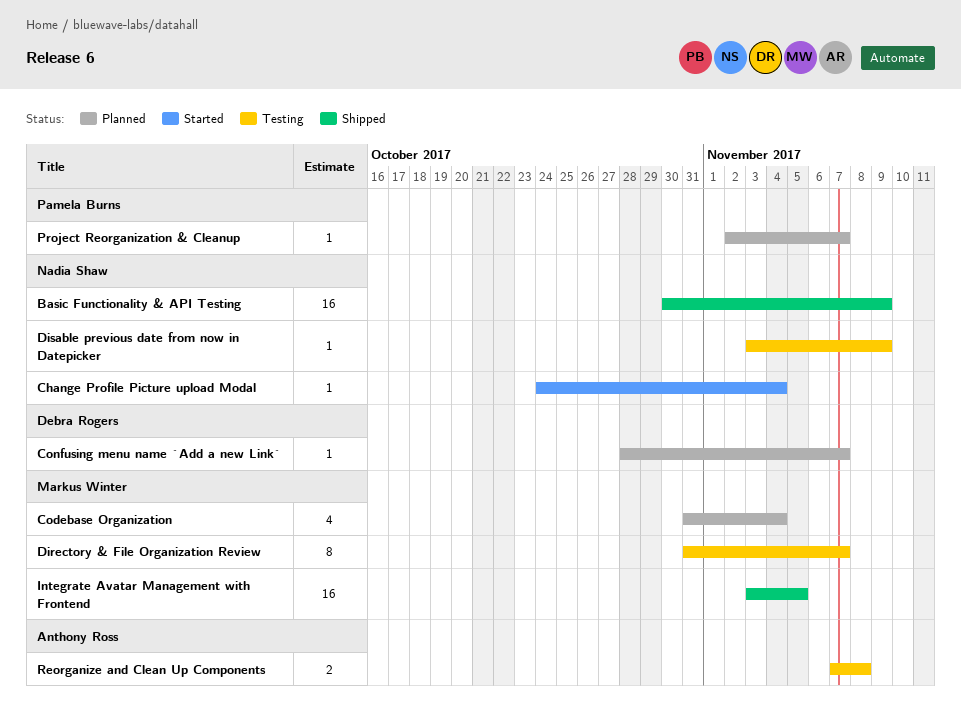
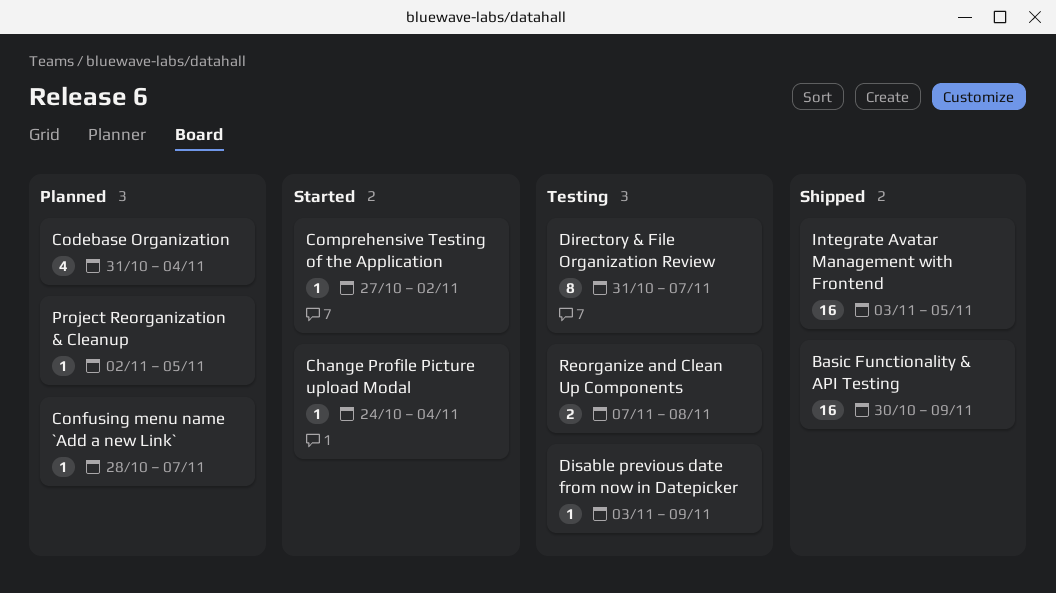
Comprehensive Testing of the Application: none -> present
Project Reorganization & Cleanup, due: Nov 7 -> Nov 5

